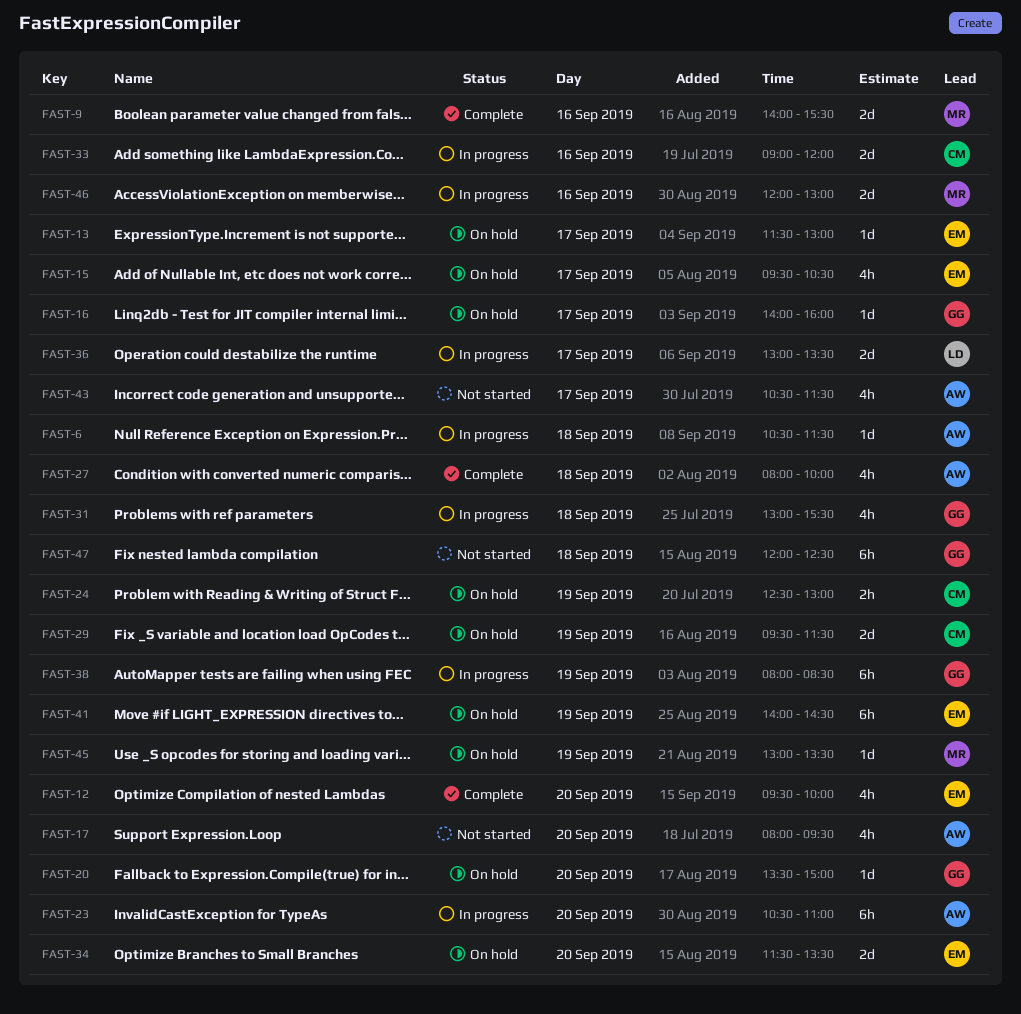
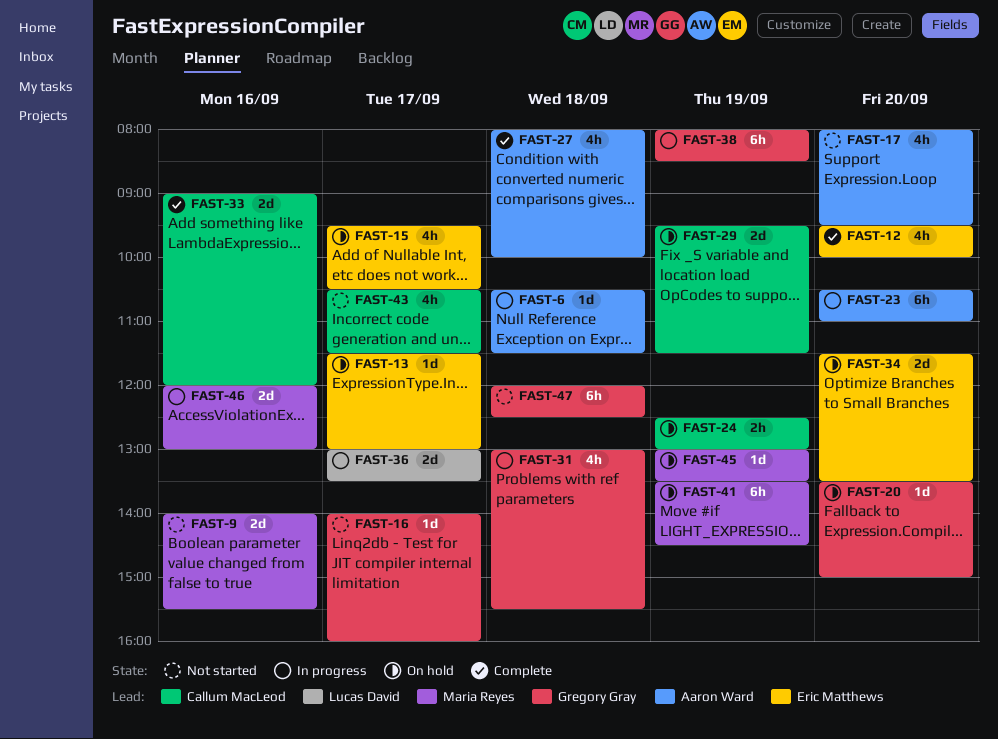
FAST-9, status: Complete -> Not started
FAST-16, status: On hold -> Not started
FAST-33, status: In progress -> Complete
FAST-41, owner: Eric Matthews -> Maria Reyes
FAST-41, begins: 14:00 -> 13:30
FAST-43, owner: Aaron Ward -> Callum MacLeod

